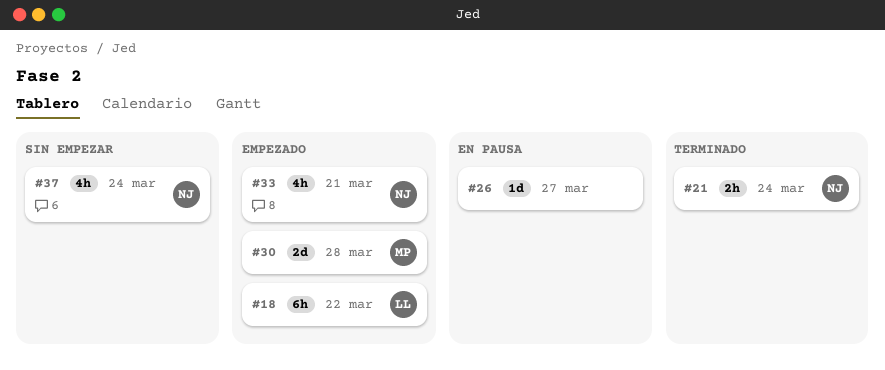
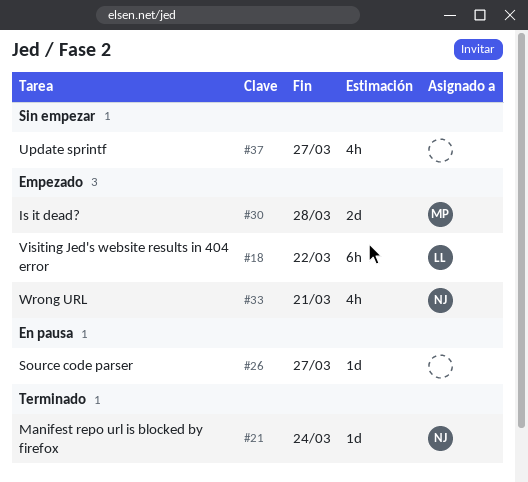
#21, estimate: 2h -> 1d
#37, owner: NJ -> none
#37, due: Mar 24 -> Mar 27

